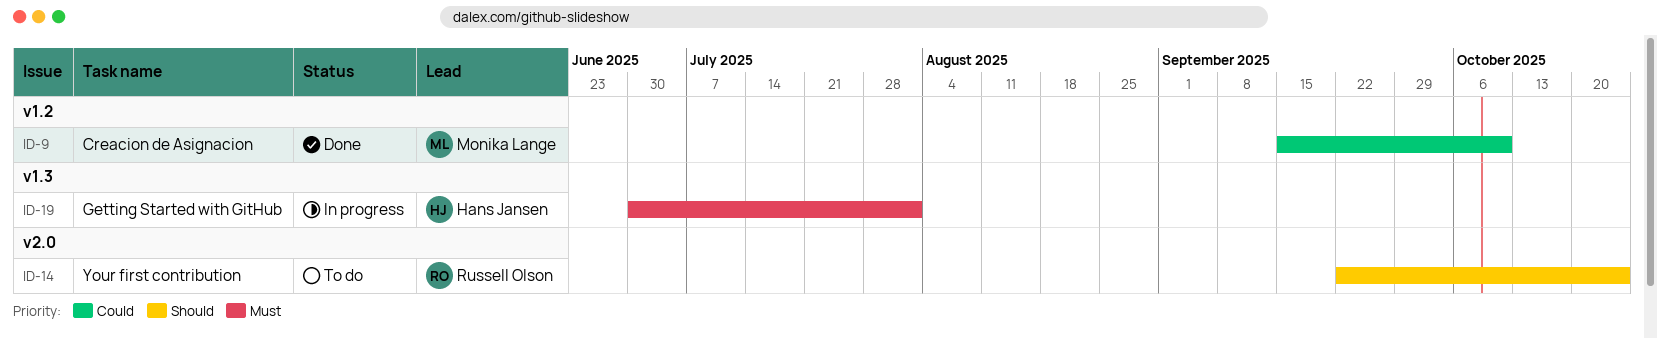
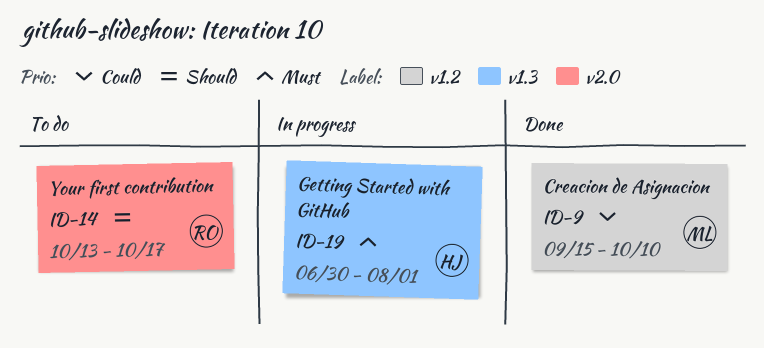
ID-14, start: Sep 22 -> Oct 13
ID-14, due: Oct 24 -> Oct 17

